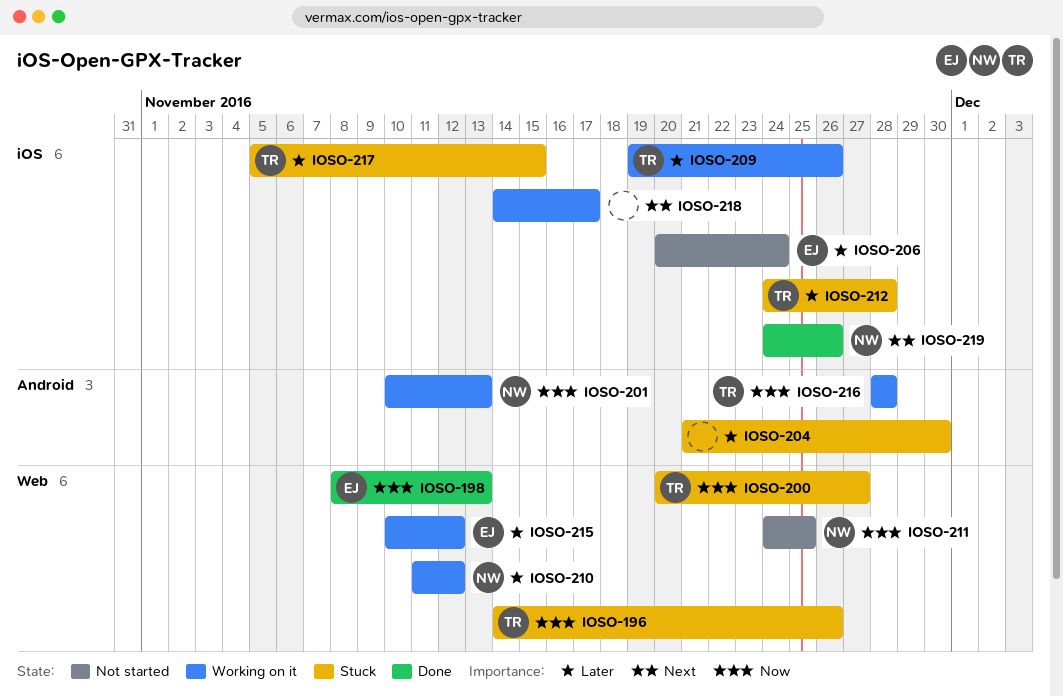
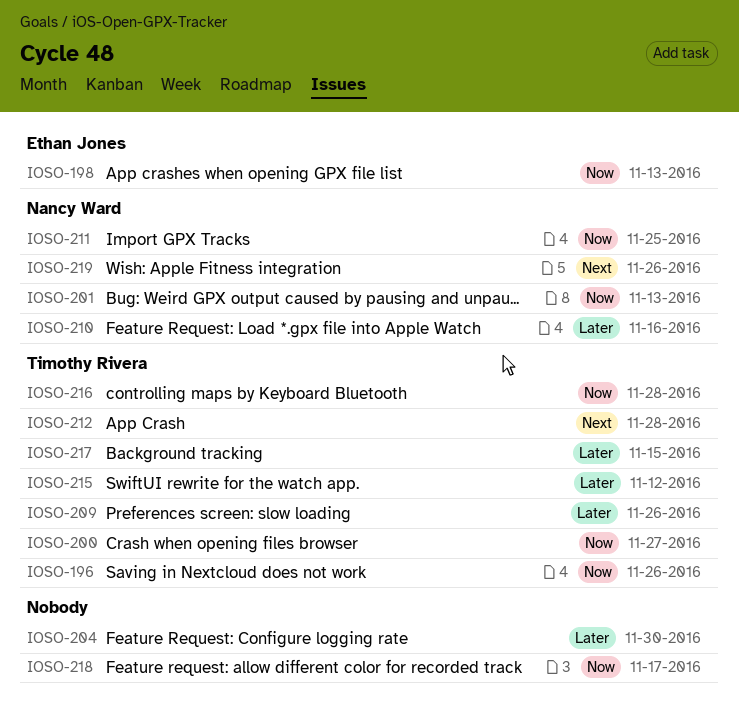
IOSO-206: present -> none
IOSO-210, due: Nov 12 -> Nov 16
IOSO-212, priority: Later -> Next
IOSO-215, owner: Ethan Jones -> Timothy Rivera
IOSO-218, priority: Next -> Now

